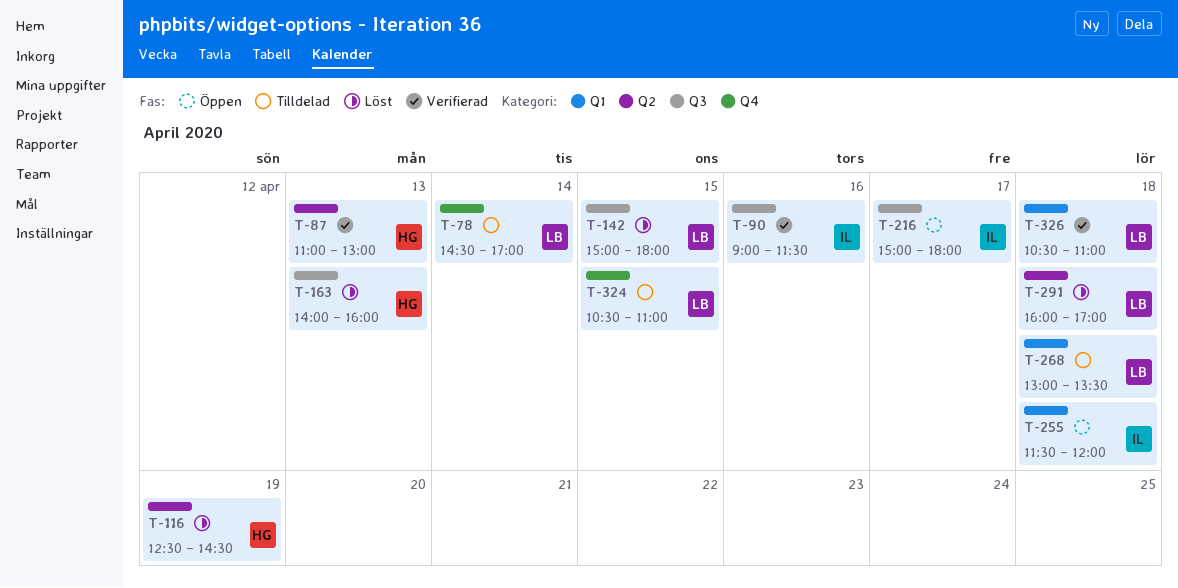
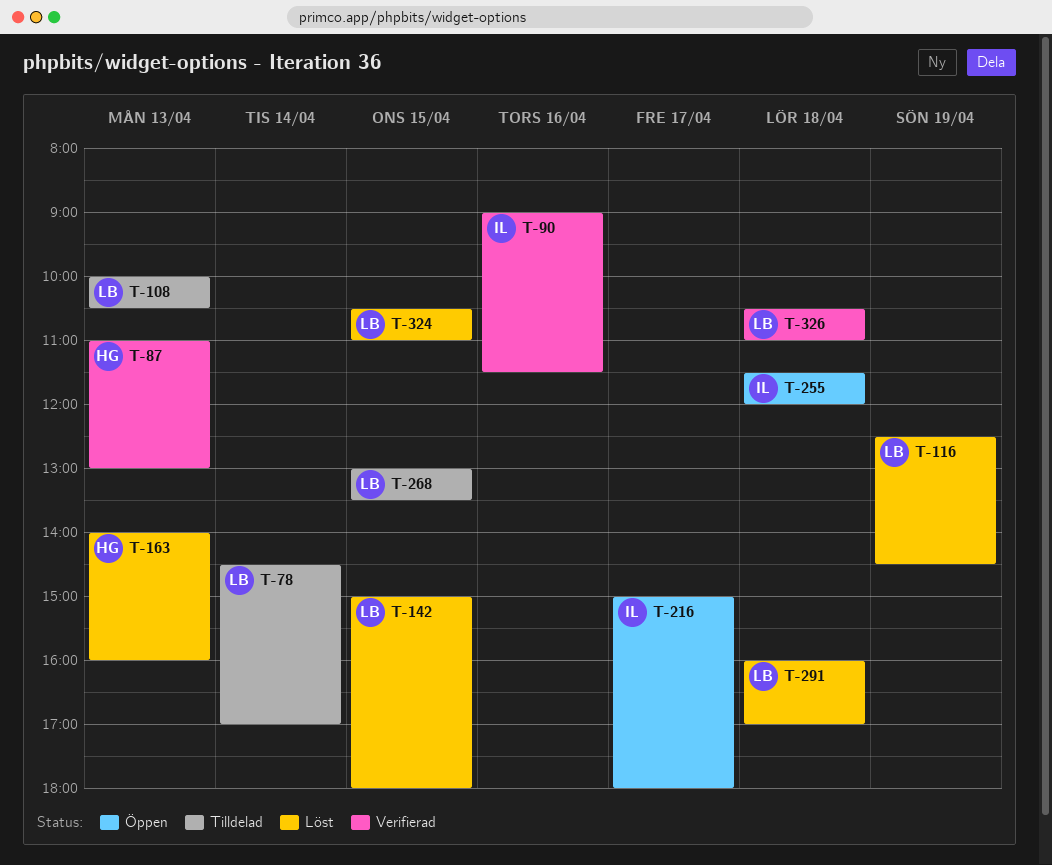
T-108: none -> present
T-116, owner: HG -> LB
T-268, day: Apr 18 -> Apr 15
T-324, status: Tilldelad -> Löst

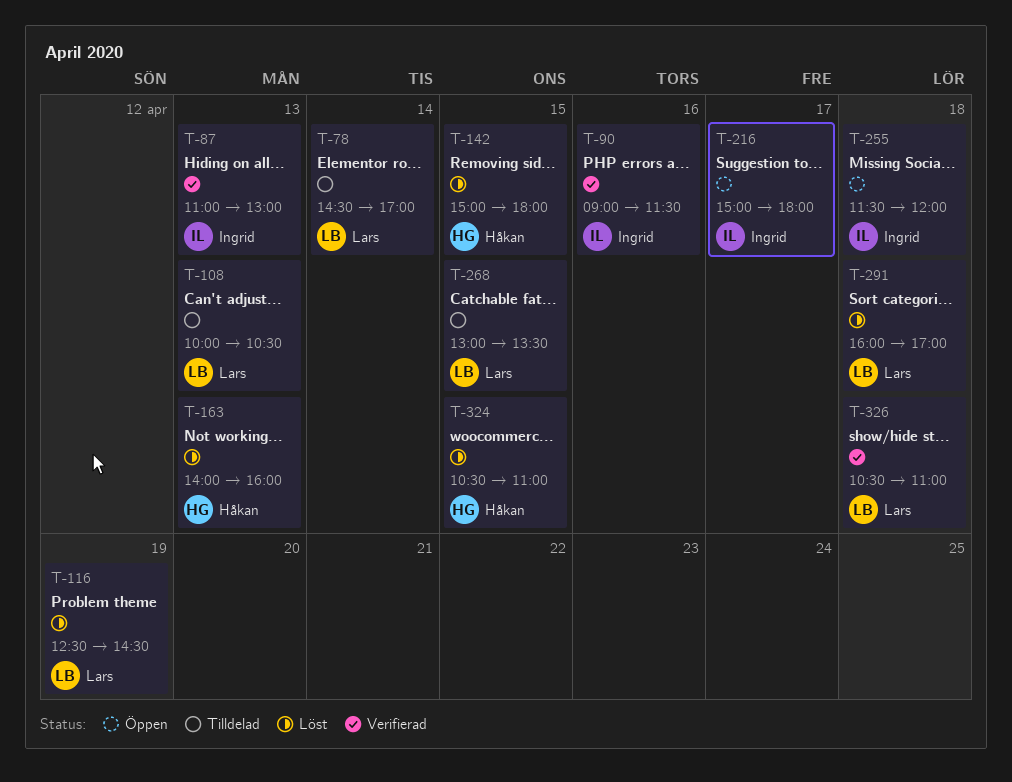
T-87, owner: Håkan -> Ingrid
T-142, owner: Lars -> Håkan
T-324, owner: Lars -> Håkan

